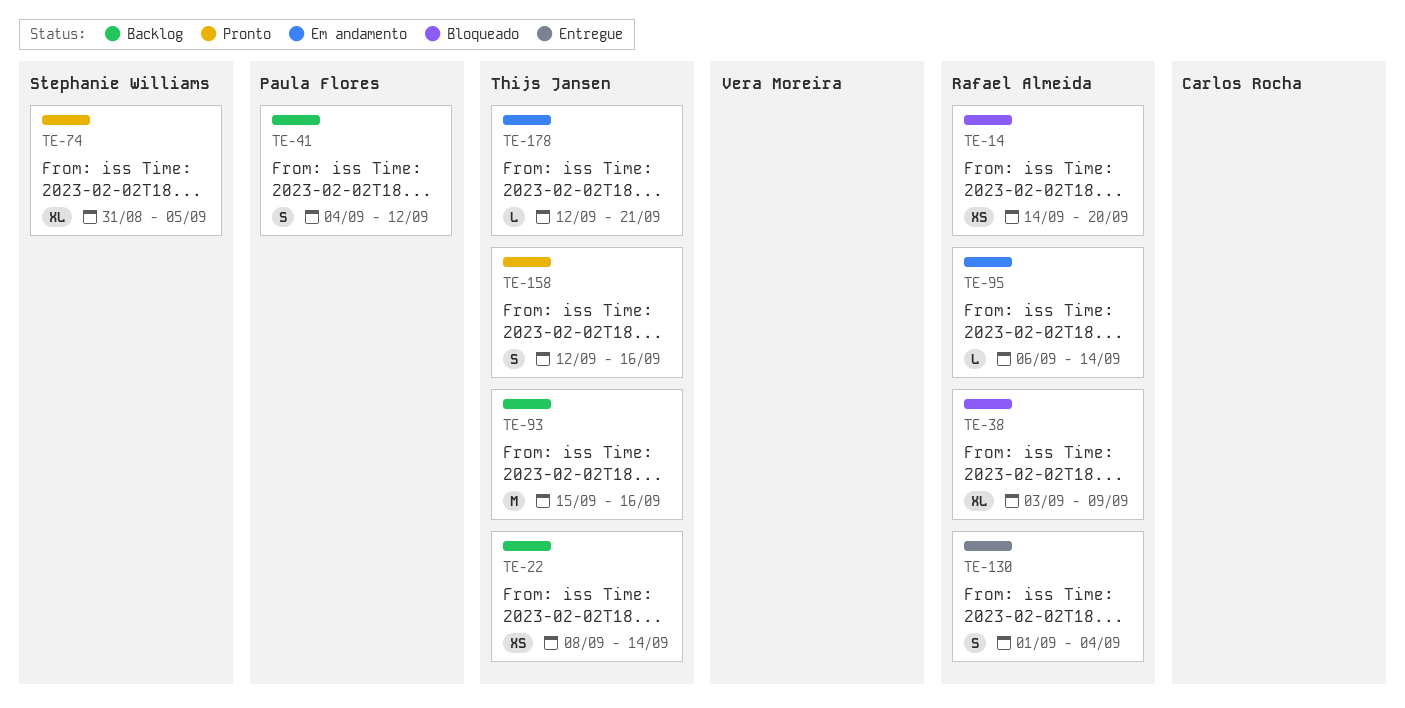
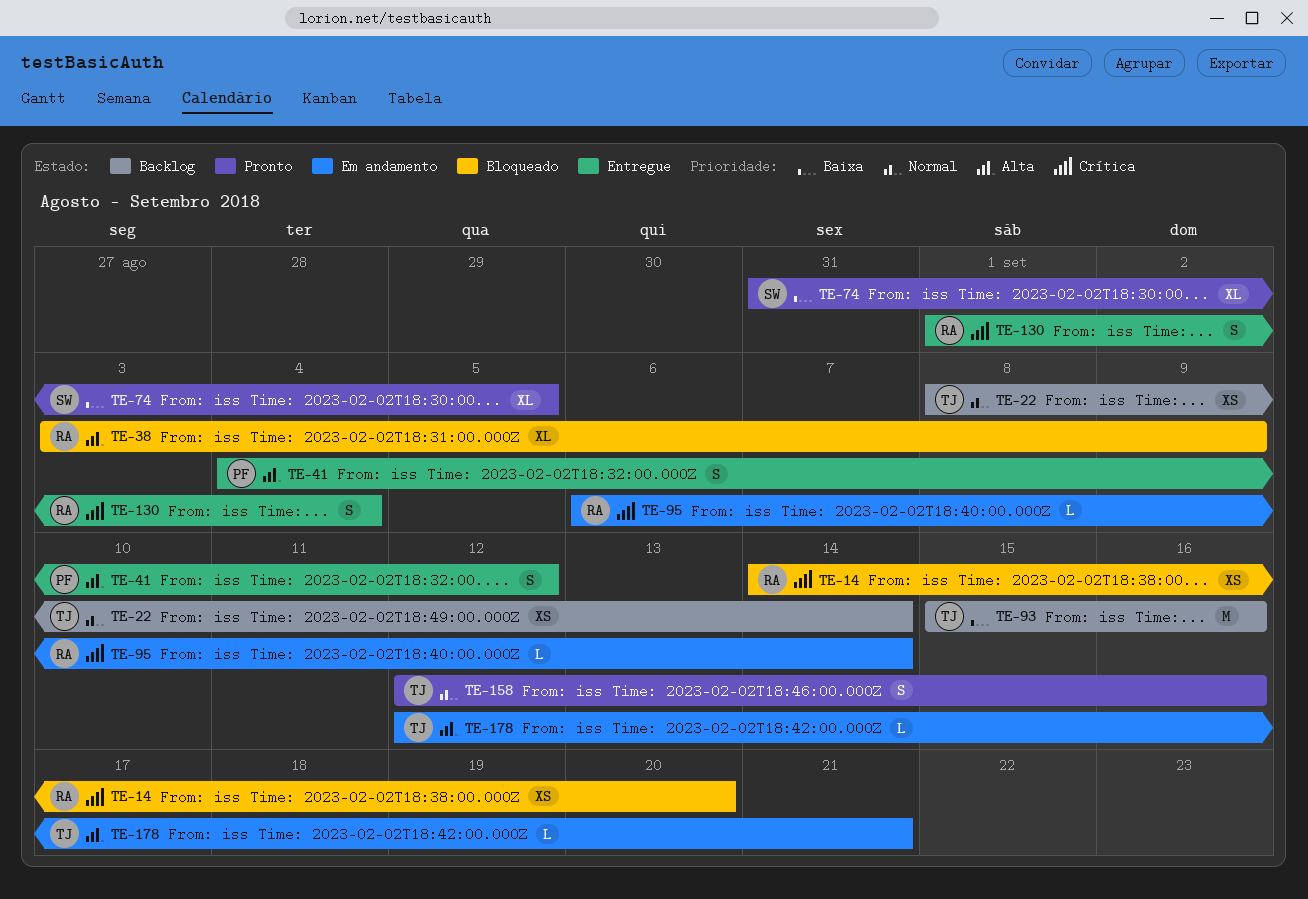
TE-41, status: Backlog -> Entregue

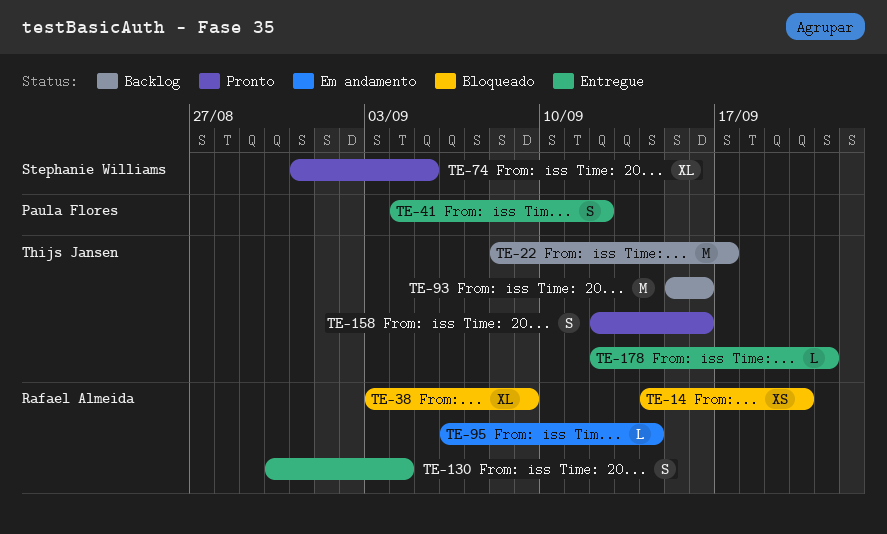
TE-22, estimate: XS -> M
TE-22, due: Sep 14 -> Sep 17
TE-130, start: Sep 1 -> Aug 30
TE-178, status: Em andamento -> Entregue

